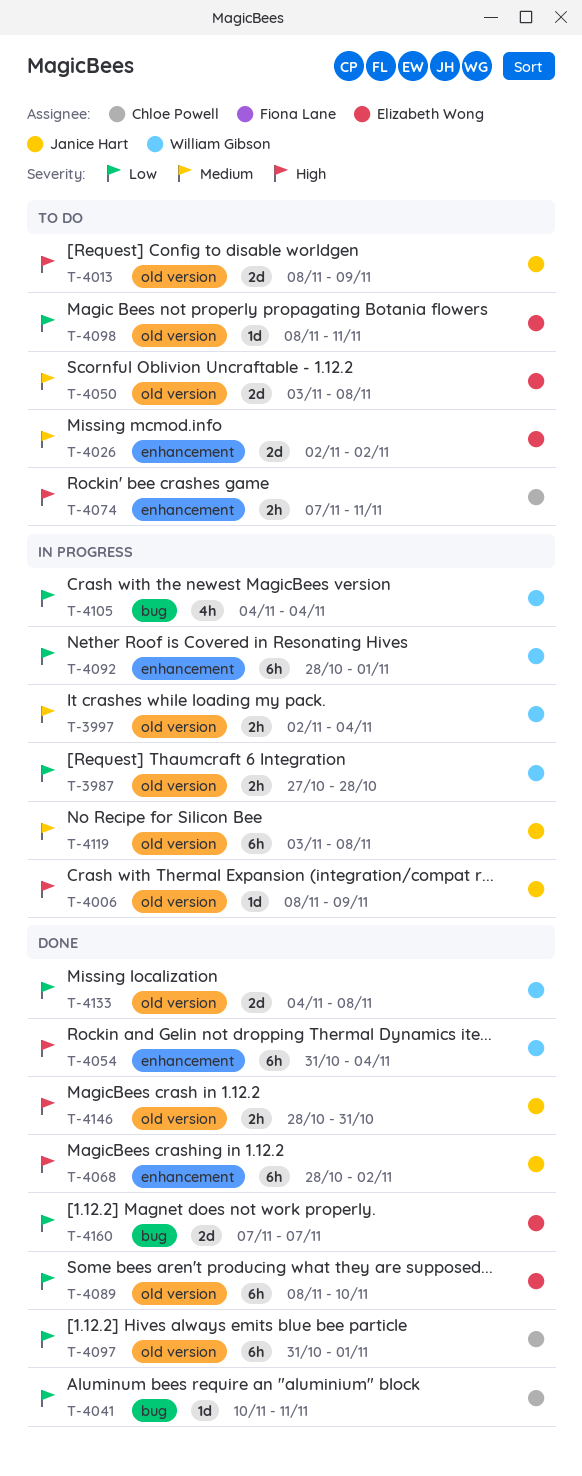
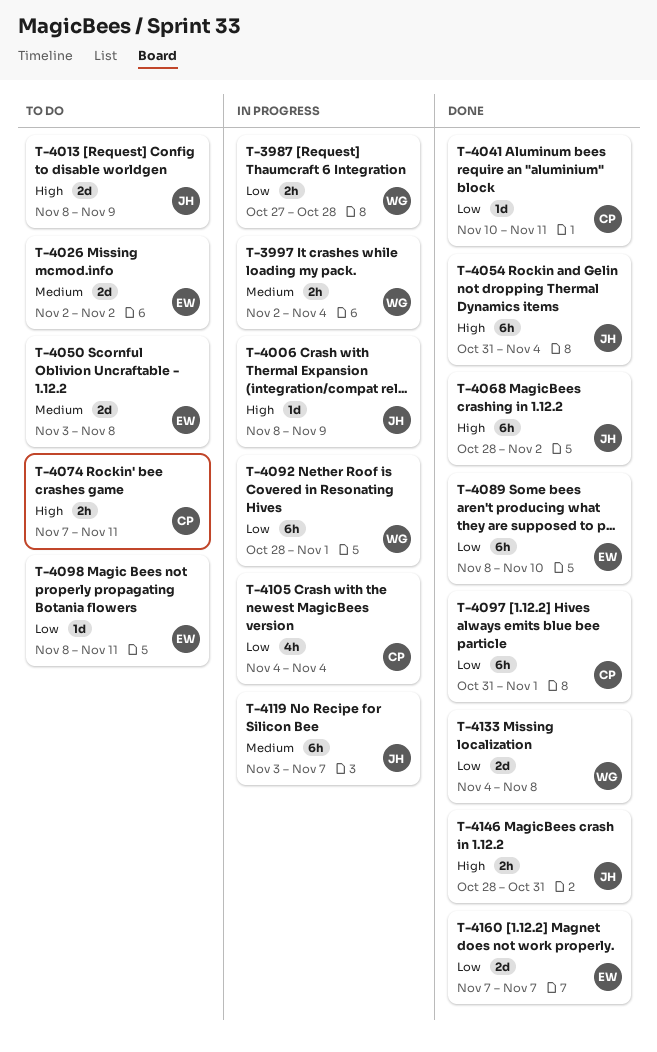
T-4054, owner: William Gibson -> Janice Hart
T-4105, owner: William Gibson -> Chloe Powell
T-4119, due: Nov 8 -> Nov 7

